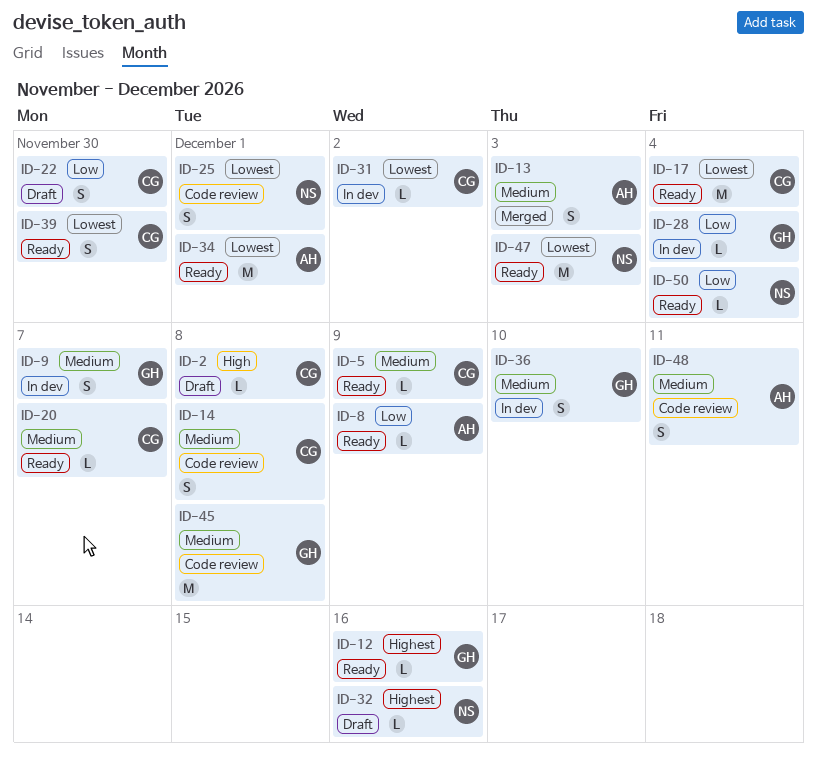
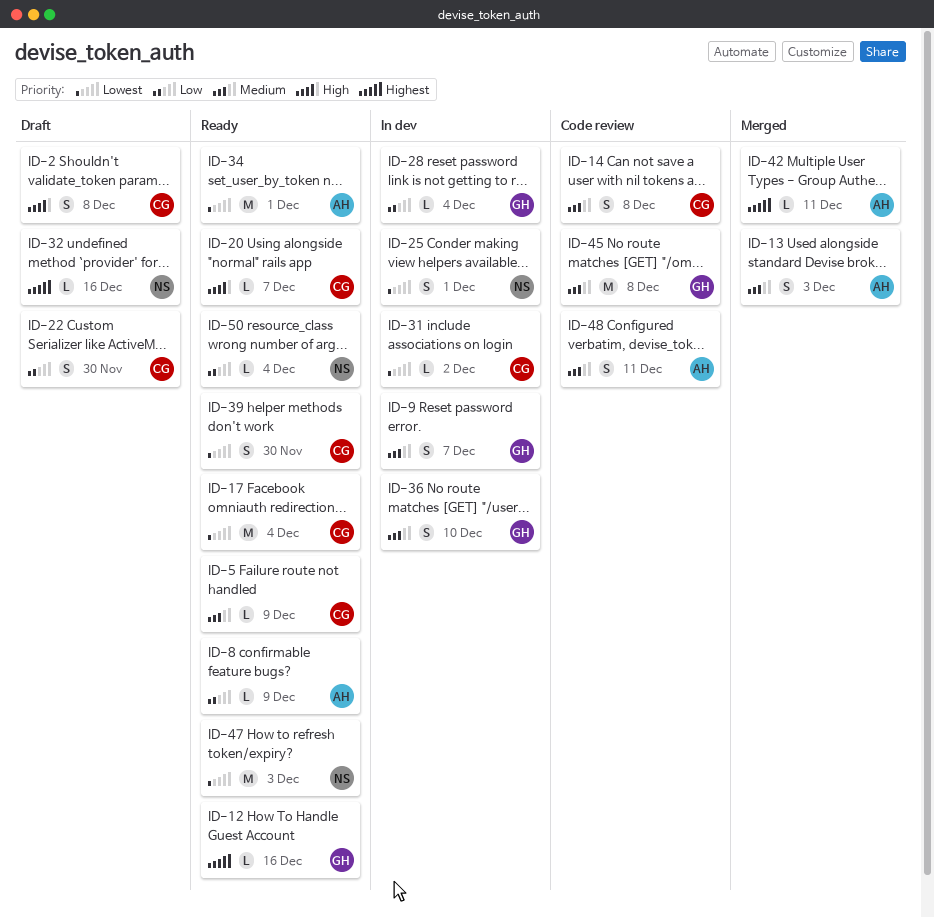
ID-2, estimate: L -> S
ID-20, priority: Medium -> High
ID-25, status: Code review -> In dev
ID-42: none -> present

